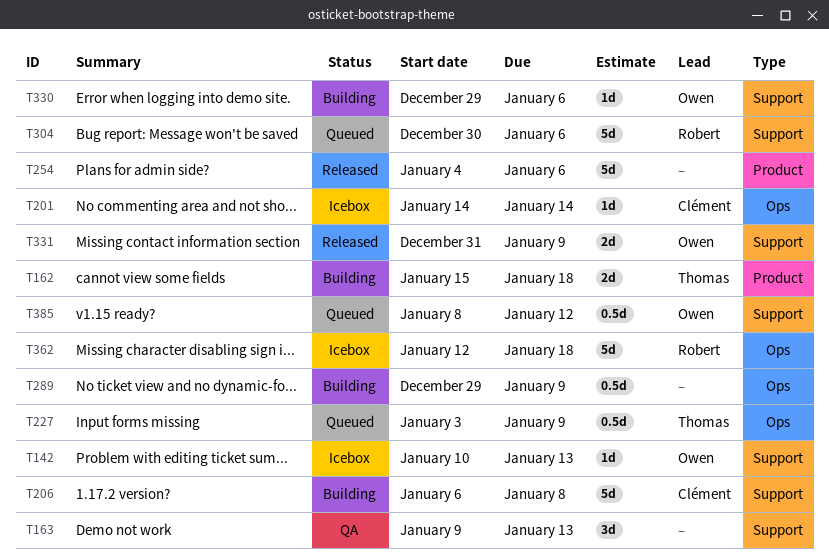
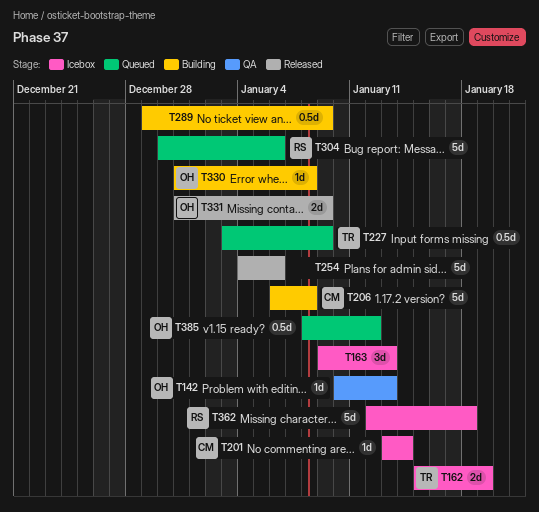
T142, status: Icebox -> QA
T162, status: Building -> Icebox
T162, due: Jan 18 -> Jan 19
T163, status: QA -> Icebox
T201, start: Jan 14 -> Jan 13
T330, start: Dec 29 -> Dec 31
T330, due: Jan 6 -> Jan 8

